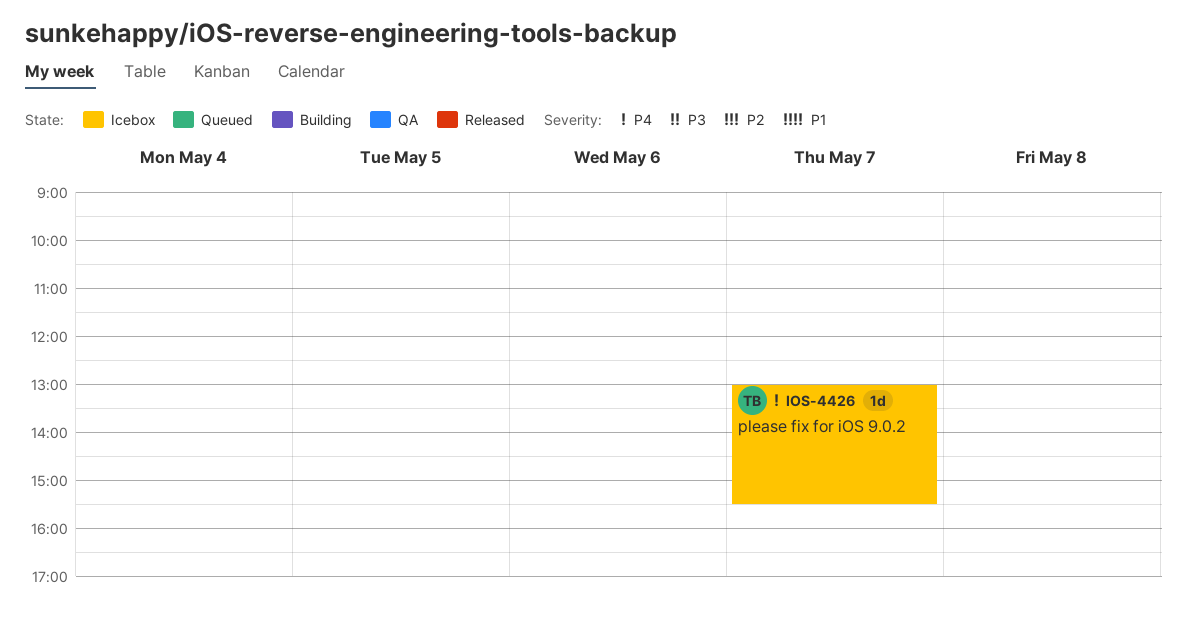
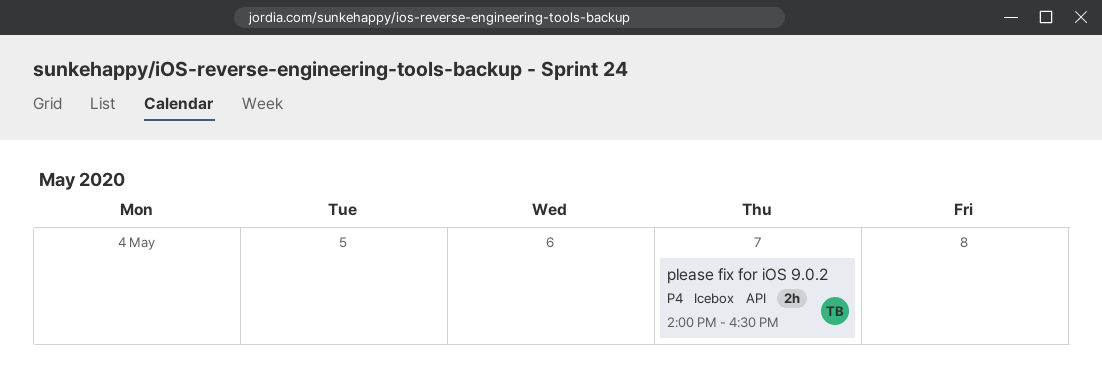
please fix for iOS 9.0.2, estimate: 1d -> 2h
please fix for iOS 9.0.2, begins: 13:00 -> 14:00
please fix for iOS 9.0.2, ends: 15:30 -> 16:30

